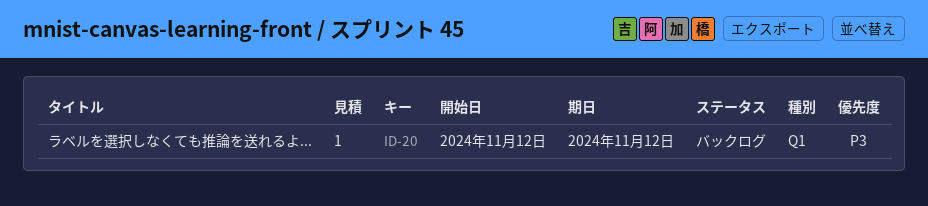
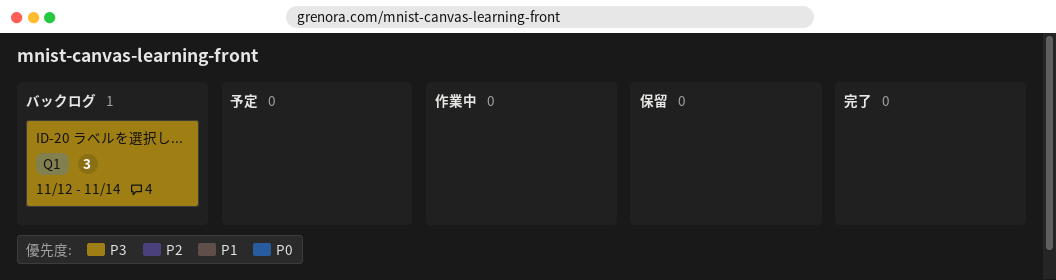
ID-20, estimate: 1 -> 3
ID-20, due: Nov 12 -> Nov 14

